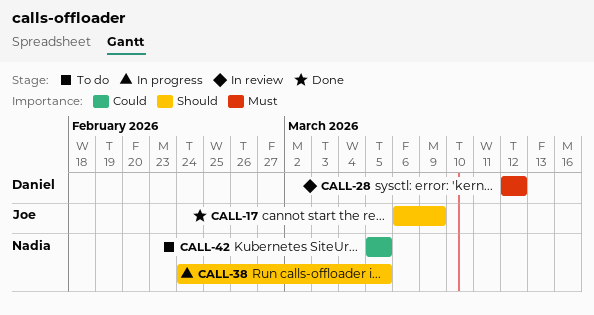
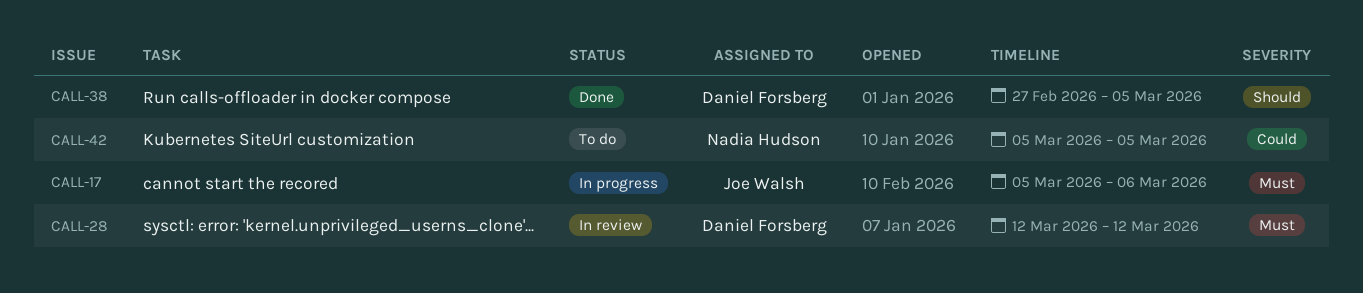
CALL-17, status: Done -> In progress
CALL-17, priority: Should -> Must
CALL-17, start: Mar 6 -> Mar 5
CALL-17, due: Mar 9 -> Mar 6
CALL-38, status: In progress -> Done
CALL-38, owner: Nadia Hudson -> Daniel Forsberg
CALL-38, start: Feb 24 -> Feb 27

